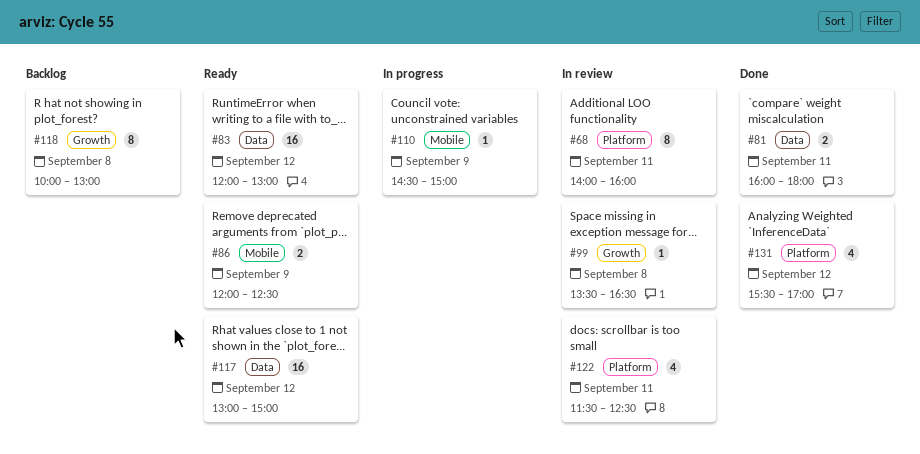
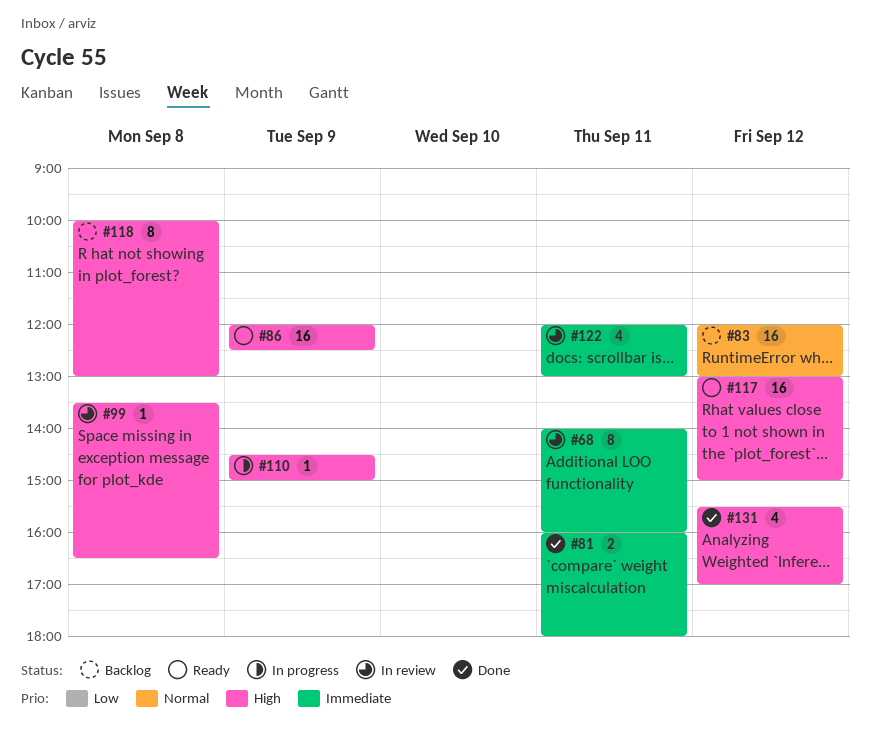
#83, status: Ready -> Backlog
#86, estimate: 2 -> 16
#122, begins: 11:30 -> 12:00
#122, ends: 12:30 -> 13:00

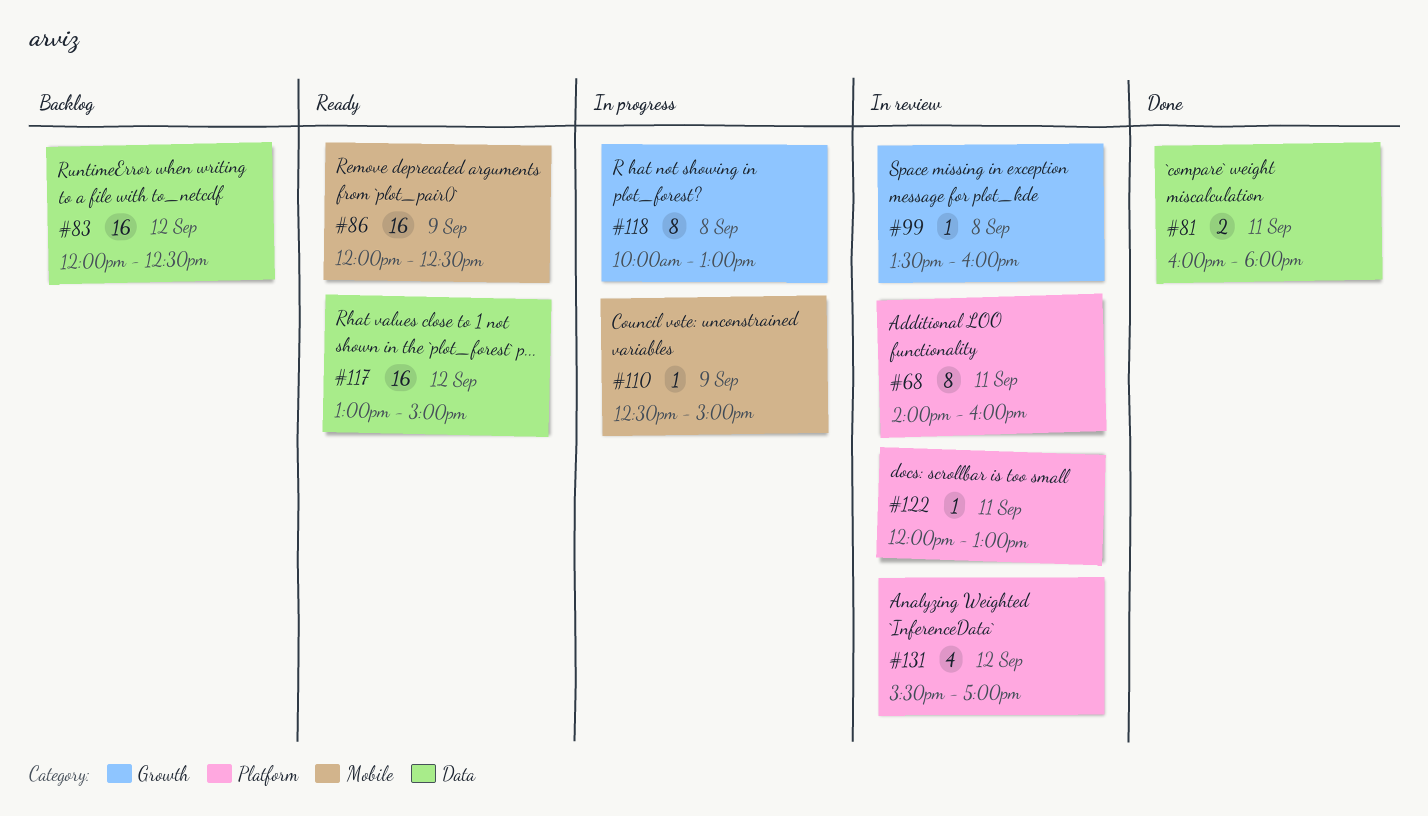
#83, ends: 13:00 -> 12:30
#99, ends: 16:30 -> 16:00
#110, begins: 14:30 -> 12:30
#118, status: Backlog -> In progress
#122, estimate: 4 -> 1
#131, status: Done -> In review

